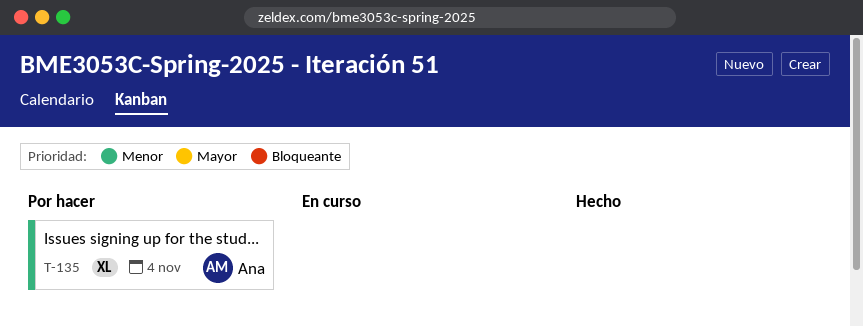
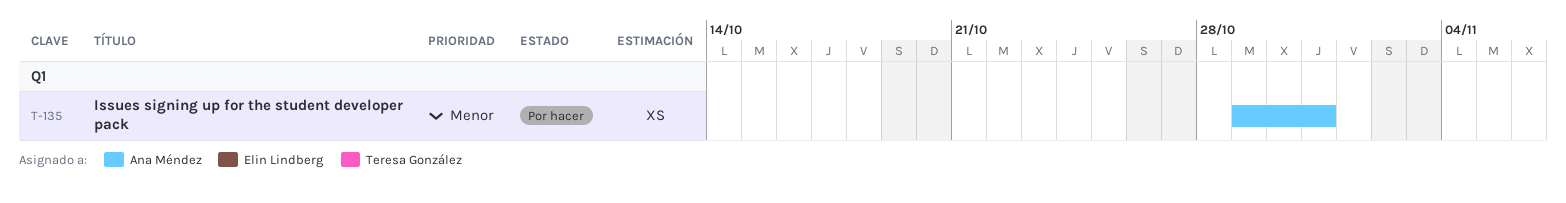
T-135, estimate: XL -> XS
T-135, due: Nov 4 -> Oct 31

